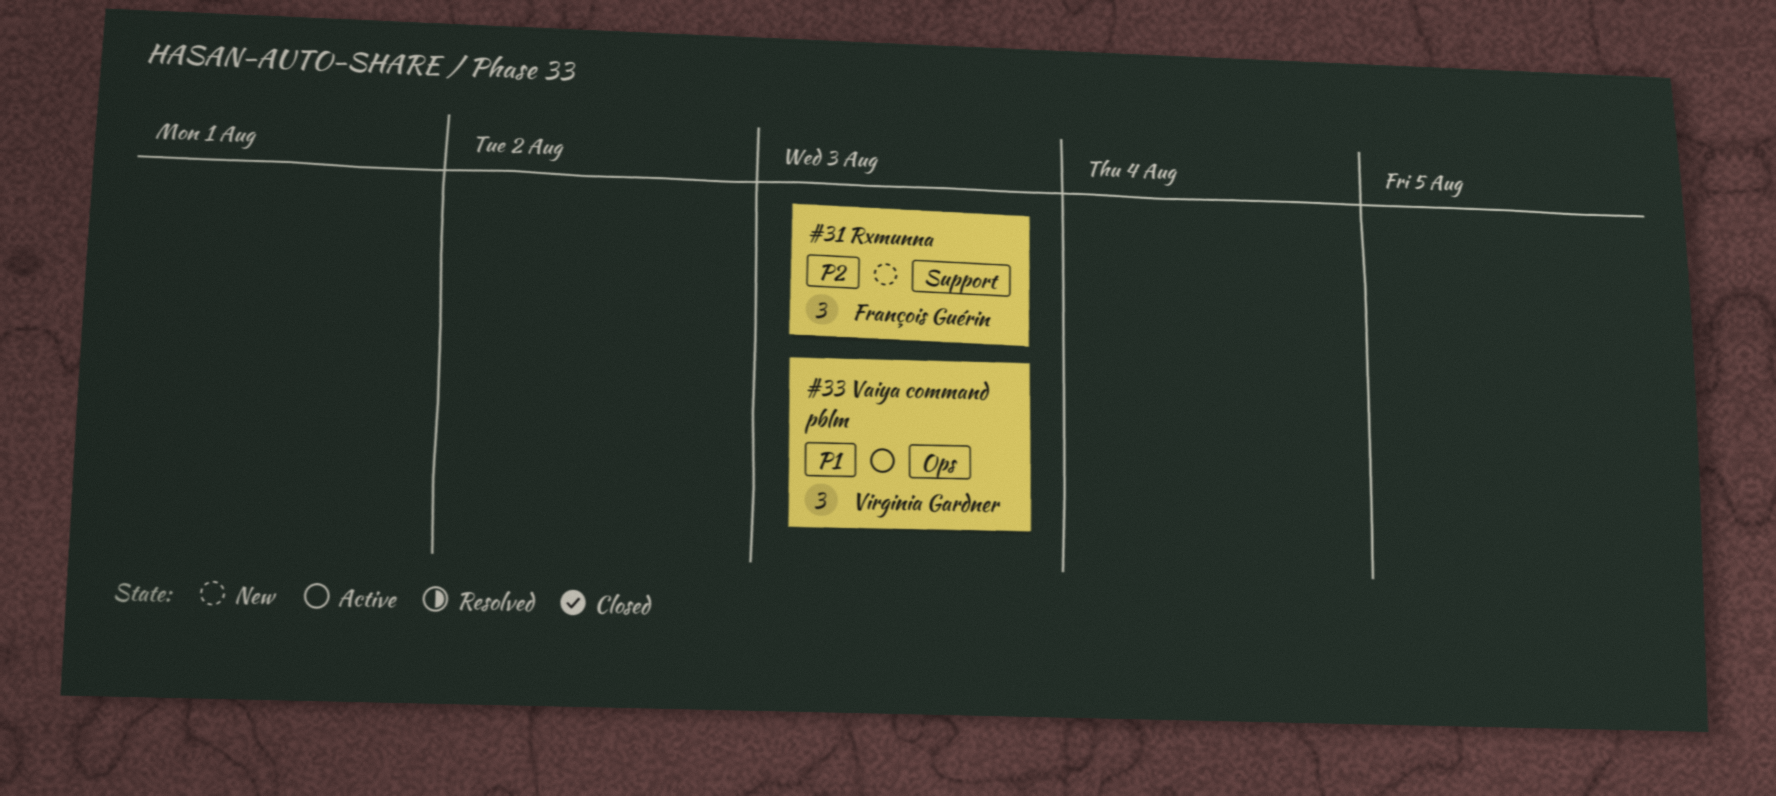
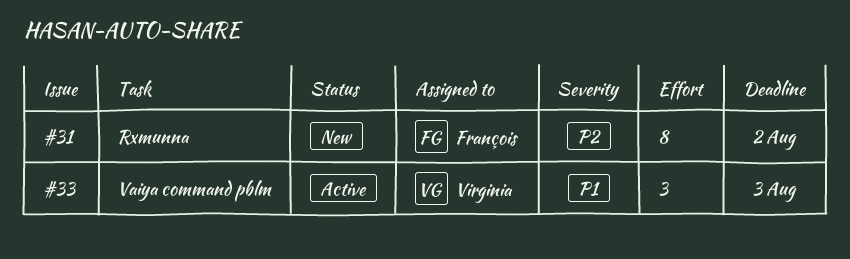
#31, estimate: 3 -> 8
#31, due: Aug 3 -> Aug 2

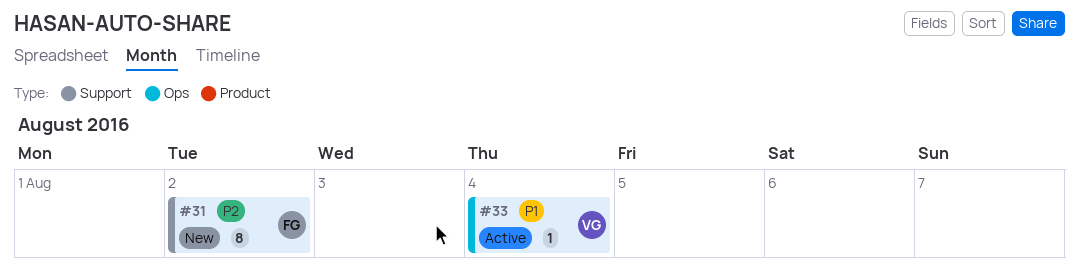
#33, estimate: 3 -> 1
#33, due: Aug 3 -> Aug 4

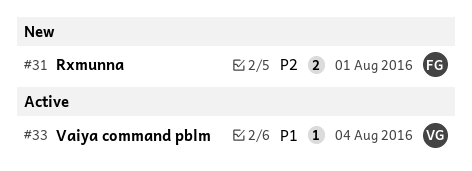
#31, estimate: 8 -> 2
#31, due: Aug 2 -> Aug 1

